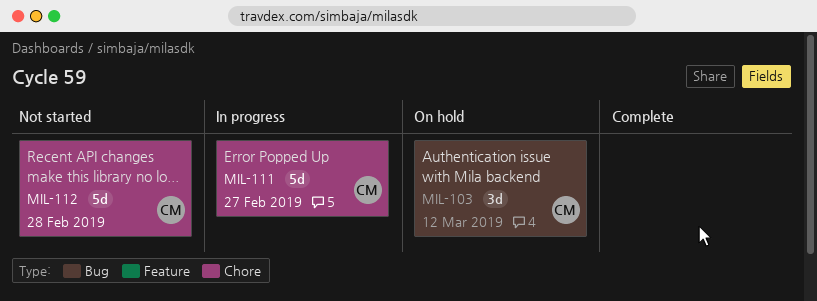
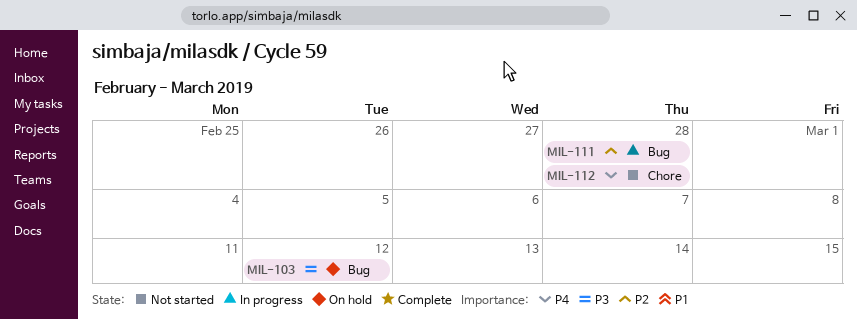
MIL-111, label: Chore -> Bug
MIL-111, due: Feb 27 -> Feb 28

